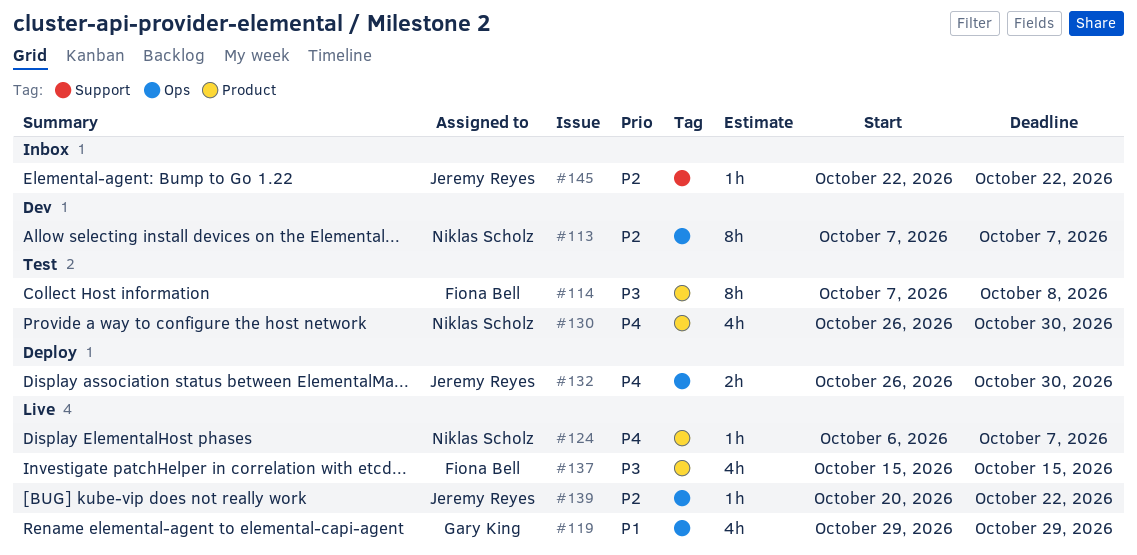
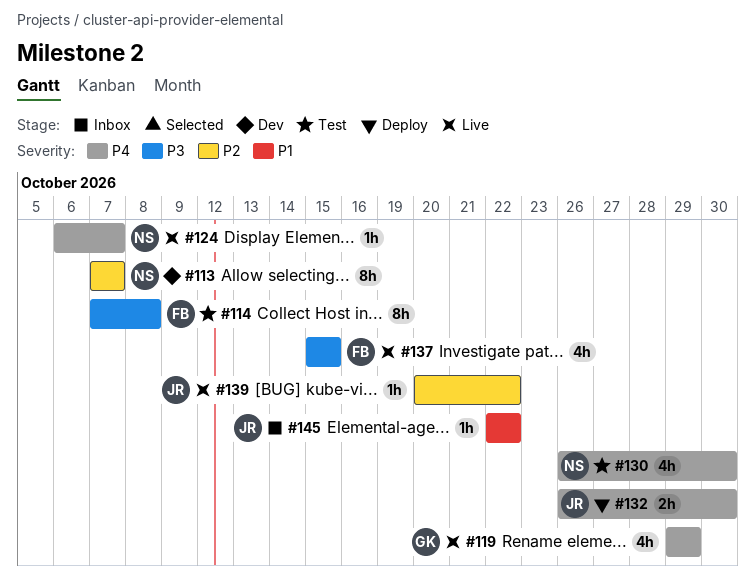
#119, priority: P1 -> P4
#145, priority: P2 -> P1

